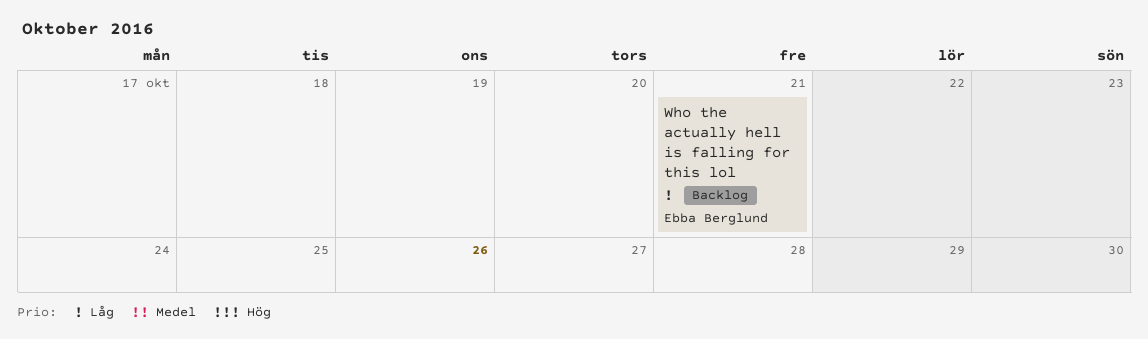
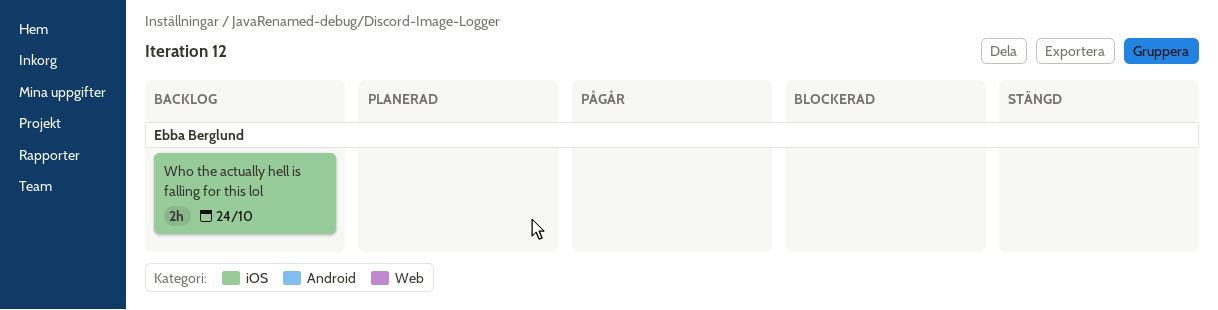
Who the actually hell is falling for this lol, due: Oct 21 -> Oct 24

